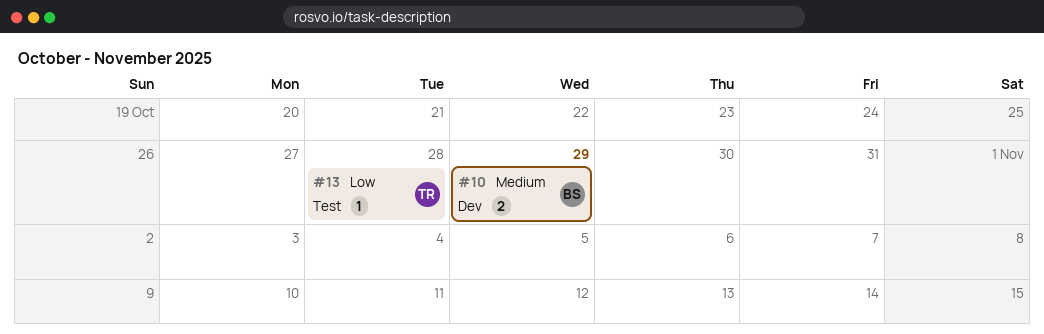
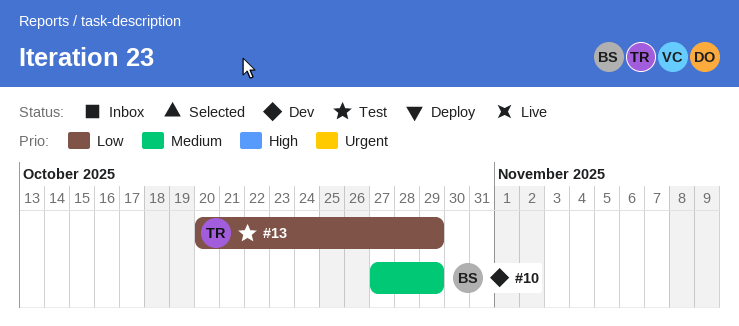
#13, due: Oct 28 -> Oct 29

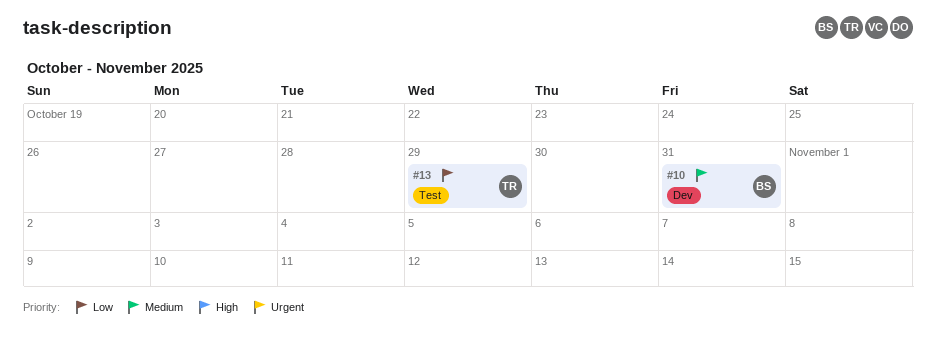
#10, due: Oct 29 -> Oct 31

